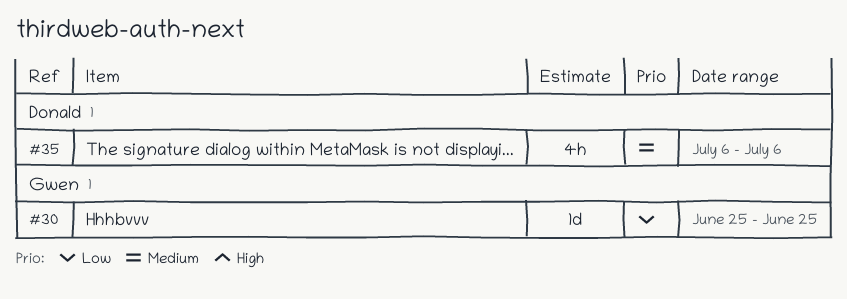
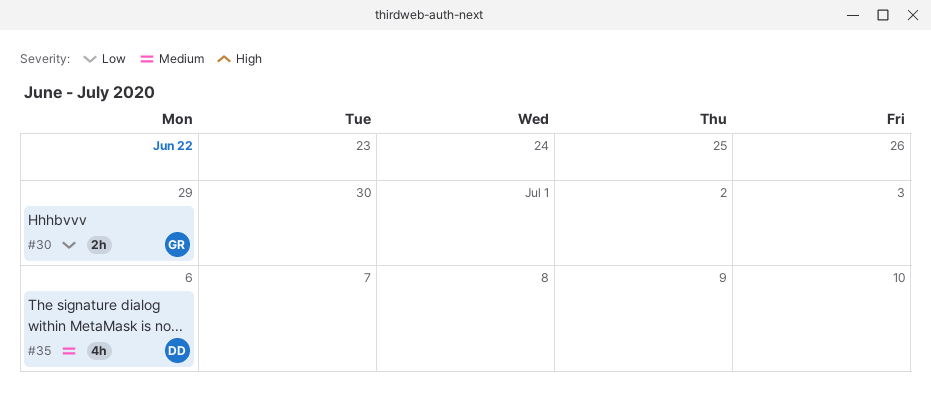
#30, estimate: 1d -> 2h
#30, due: Jun 25 -> Jun 29

